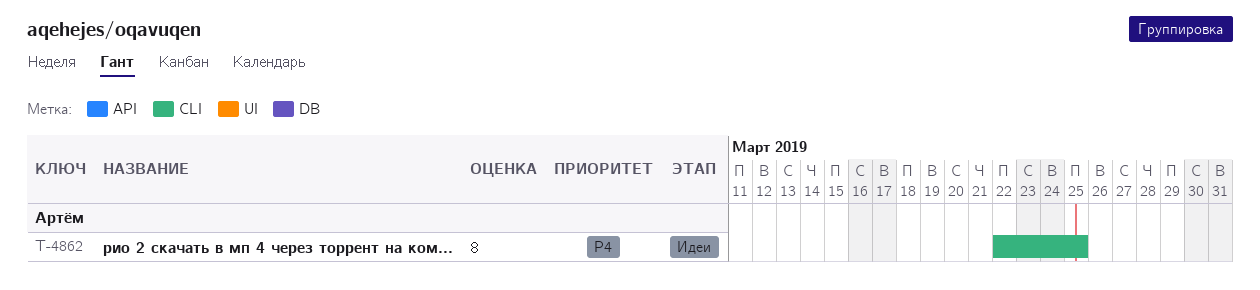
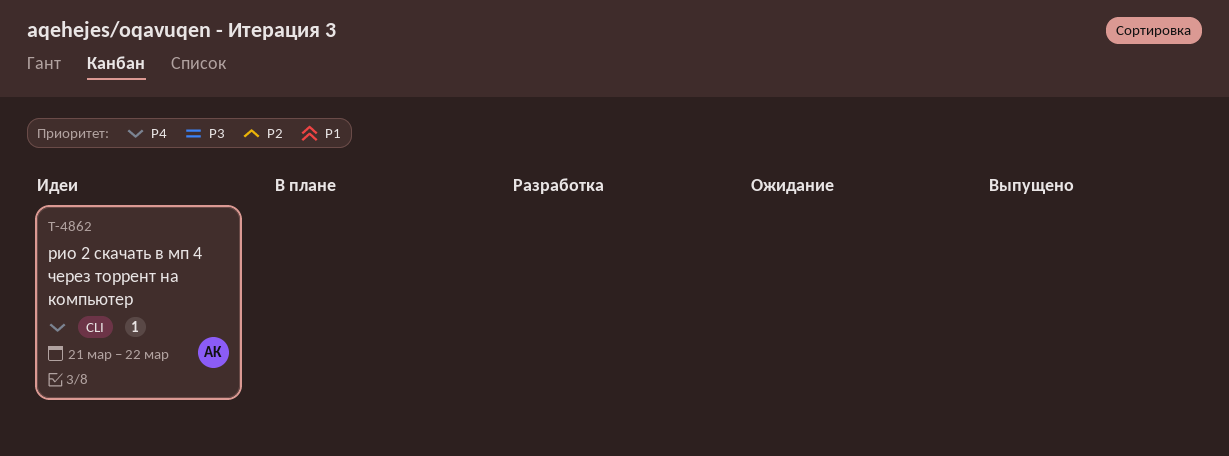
T-4862, estimate: 8 -> 1
T-4862, start: Mar 22 -> Mar 21
T-4862, due: Mar 25 -> Mar 22

